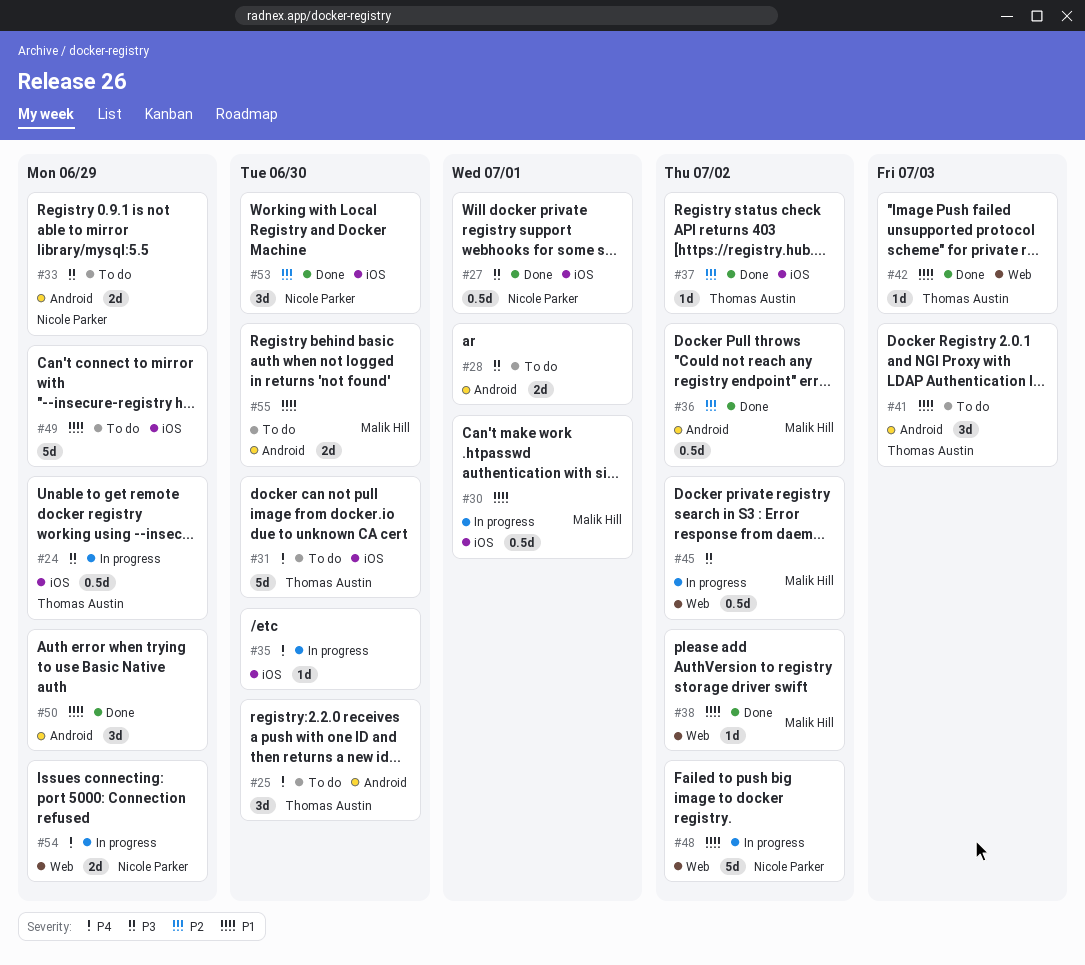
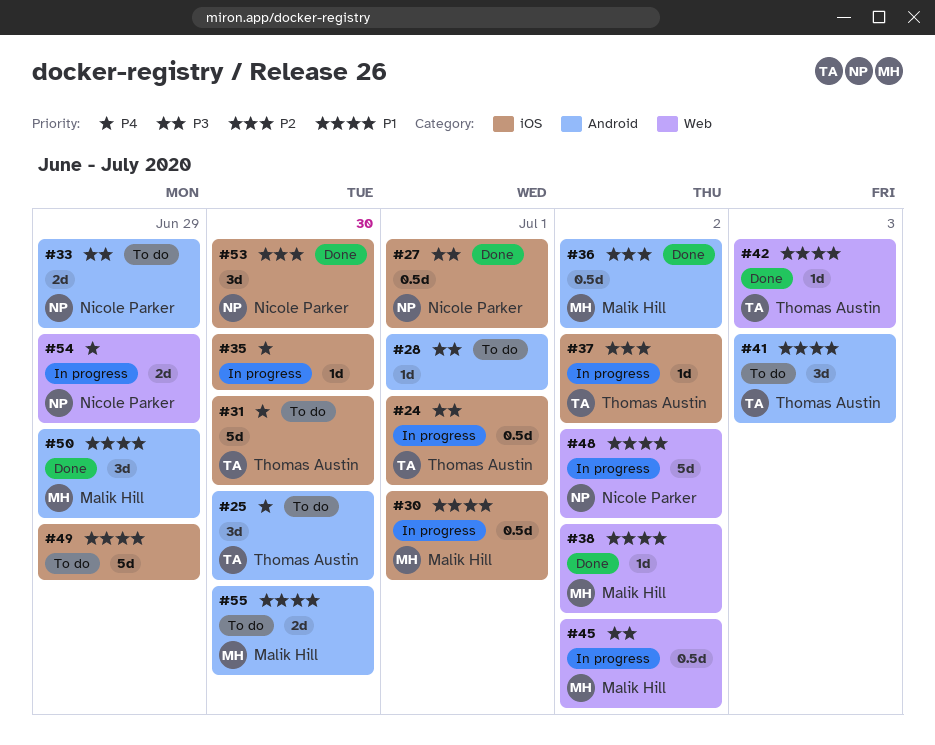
#24, due: Jun 29 -> Jul 1
#28, estimate: 2d -> 1d
#37, status: Done -> In progress
#50, owner: none -> Malik Hill

